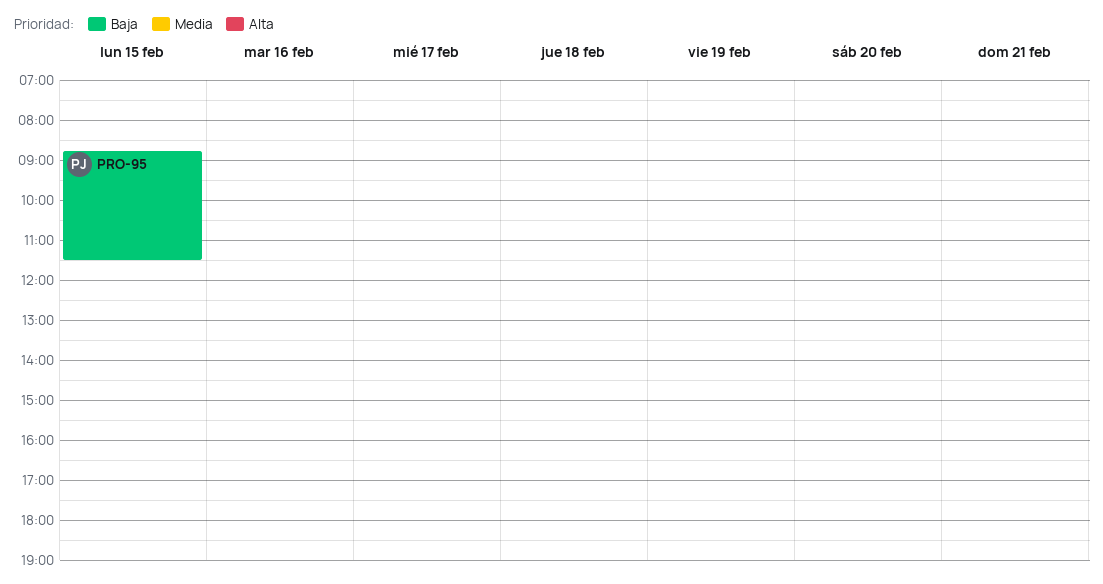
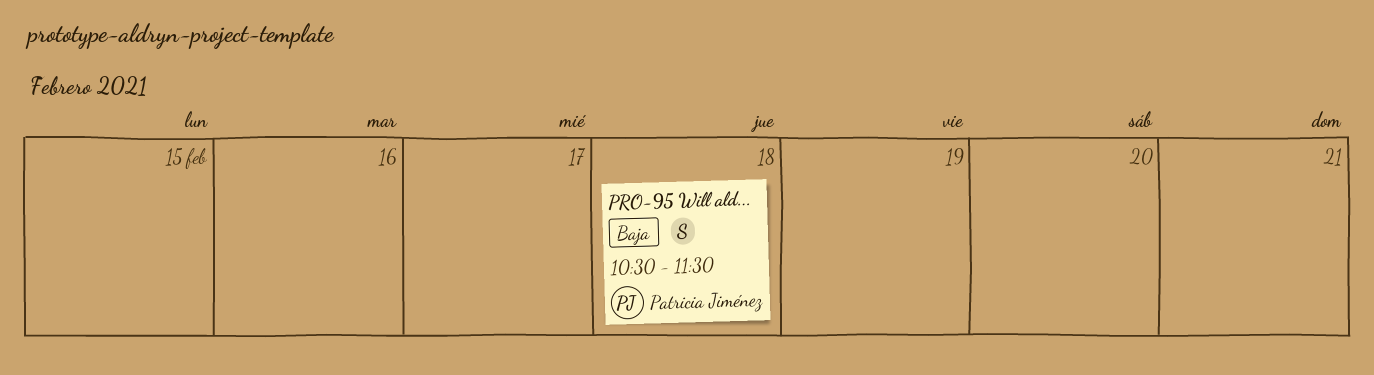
PRO-95, day: Feb 15 -> Feb 18
PRO-95, begins: 08:45 -> 10:30

